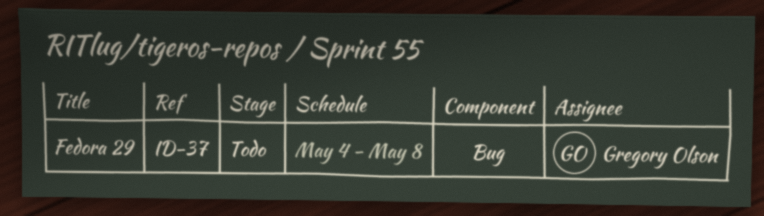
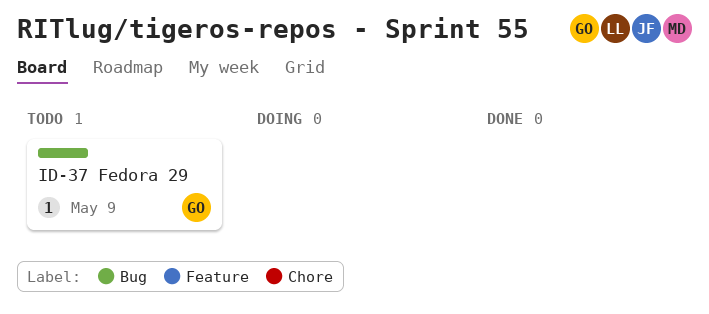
ID-37, due: May 8 -> May 9

